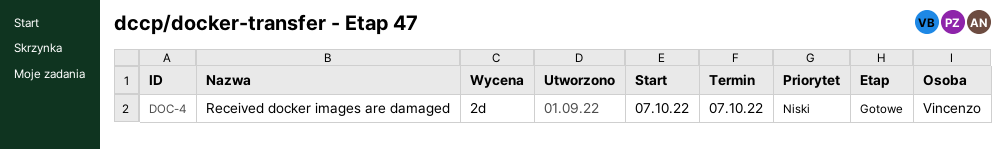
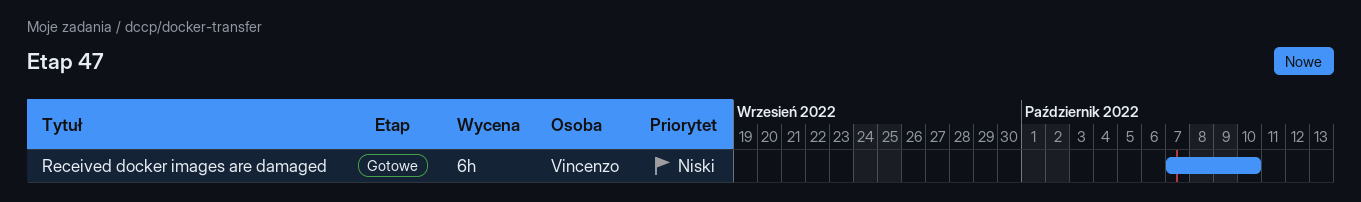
Received docker images are damaged, estimate: 2d -> 6h
Received docker images are damaged, due: Oct 7 -> Oct 10

